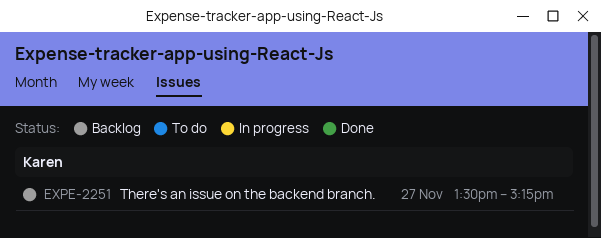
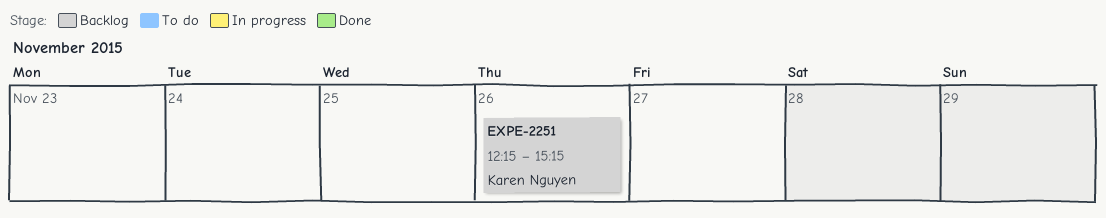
EXPE-2251, day: Nov 27 -> Nov 26
EXPE-2251, begins: 13:30 -> 12:15

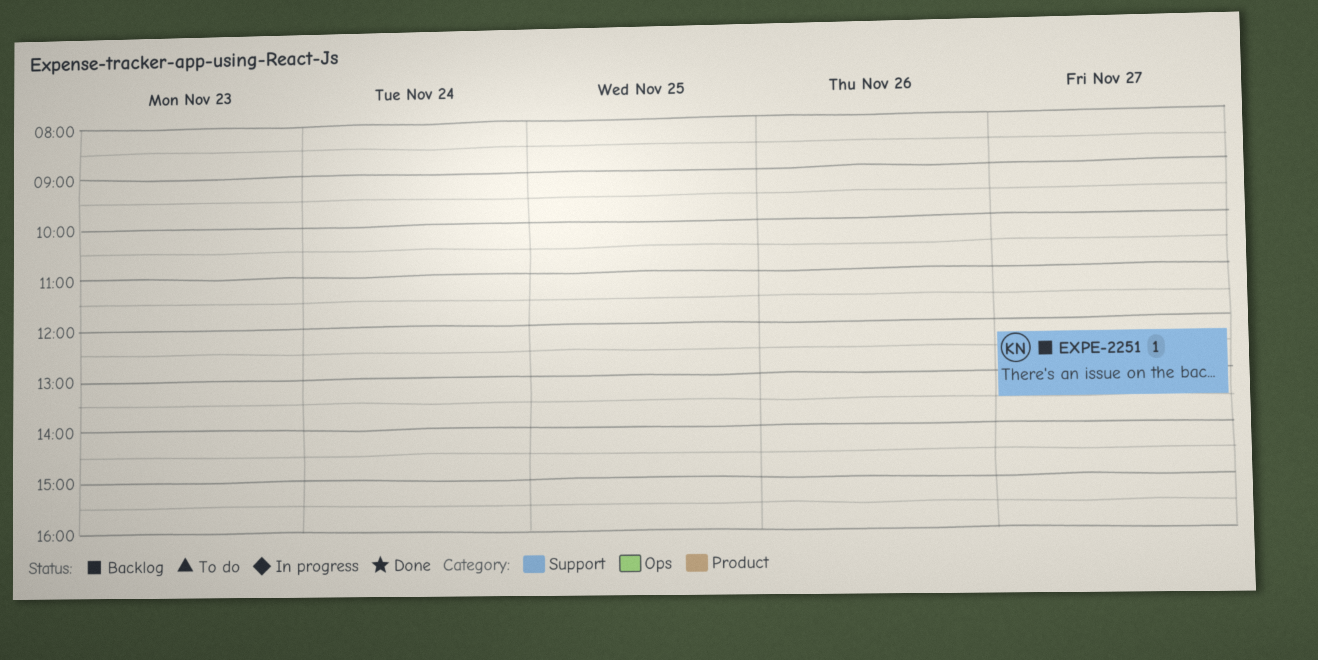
EXPE-2251, day: Nov 26 -> Nov 27
EXPE-2251, ends: 15:15 -> 13:30

